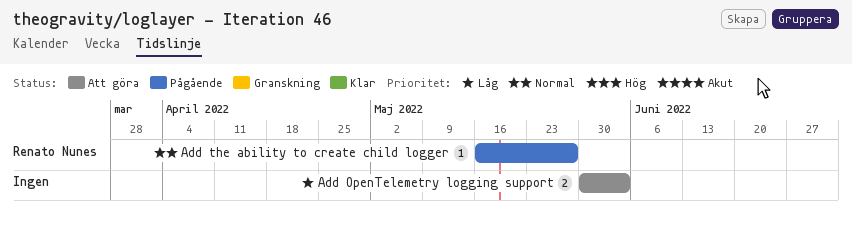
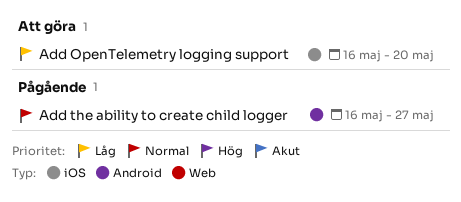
Add OpenTelemetry logging support, start: May 30 -> May 16
Add OpenTelemetry logging support, due: Jun 3 -> May 20

